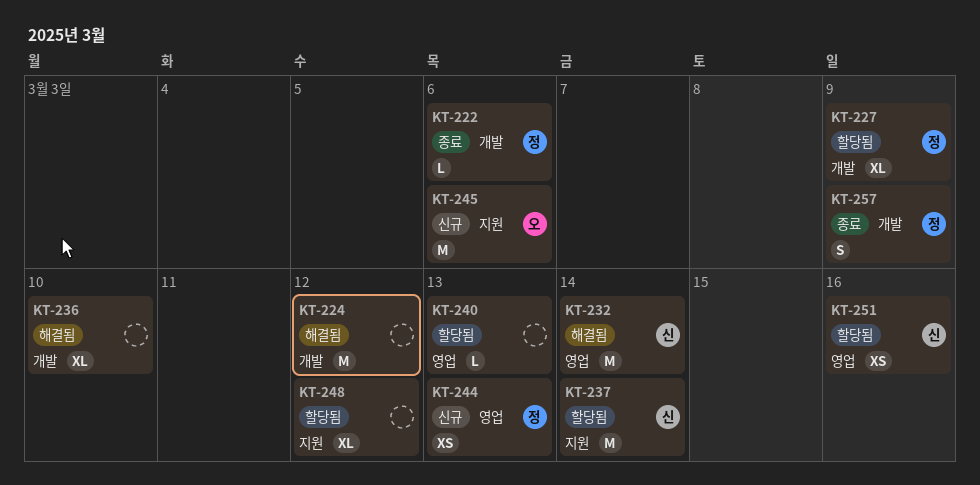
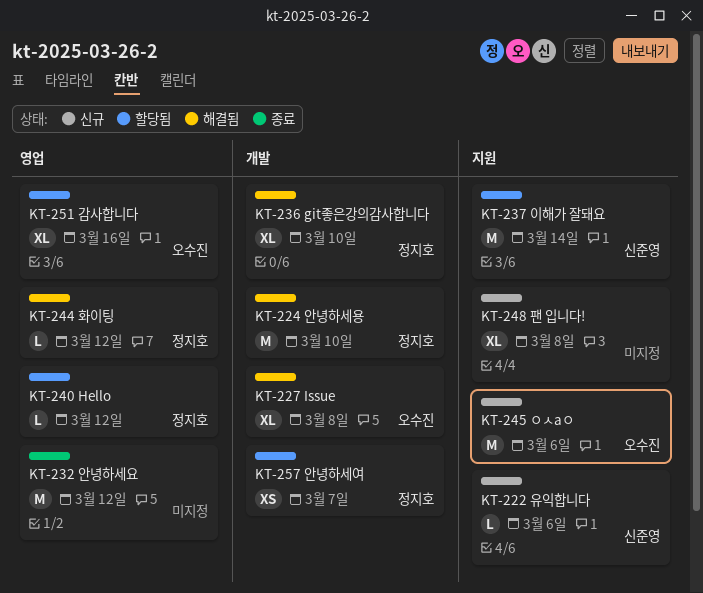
KT-222, status: 종료 -> 신규
KT-222, owner: 정지호 -> 신준영
KT-222, label: 개발 -> 지원
KT-224, owner: none -> 정지호
KT-224, due: Mar 12 -> Mar 10
KT-227, status: 할당됨 -> 해결됨
KT-227, owner: 정지호 -> 오수진
KT-227, due: Mar 9 -> Mar 8
KT-232, status: 해결됨 -> 종료
KT-232, owner: 신준영 -> none
KT-232, due: Mar 14 -> Mar 12
KT-236, owner: none -> 정지호
KT-240, owner: none -> 정지호
KT-240, due: Mar 13 -> Mar 12
KT-244, status: 신규 -> 해결됨
KT-244, estimate: XS -> L
KT-244, due: Mar 13 -> Mar 12
KT-248, status: 할당됨 -> 신규
KT-248, due: Mar 12 -> Mar 8
KT-251, owner: 신준영 -> 오수진
KT-251, estimate: XS -> XL
KT-257, status: 종료 -> 할당됨
KT-257, estimate: S -> XS
KT-257, due: Mar 9 -> Mar 7

